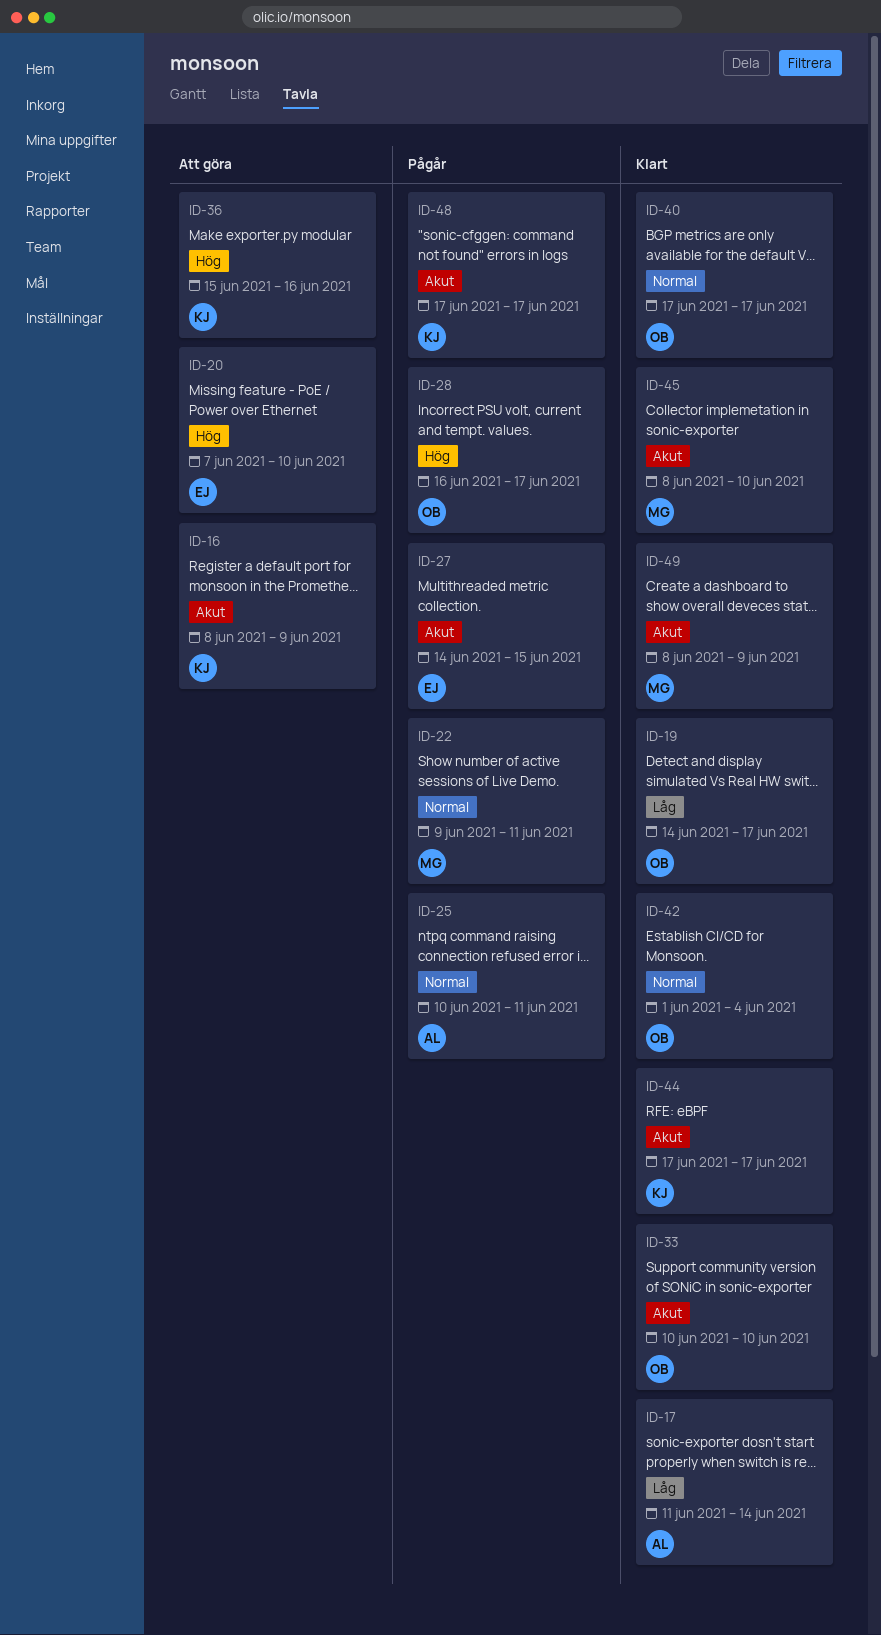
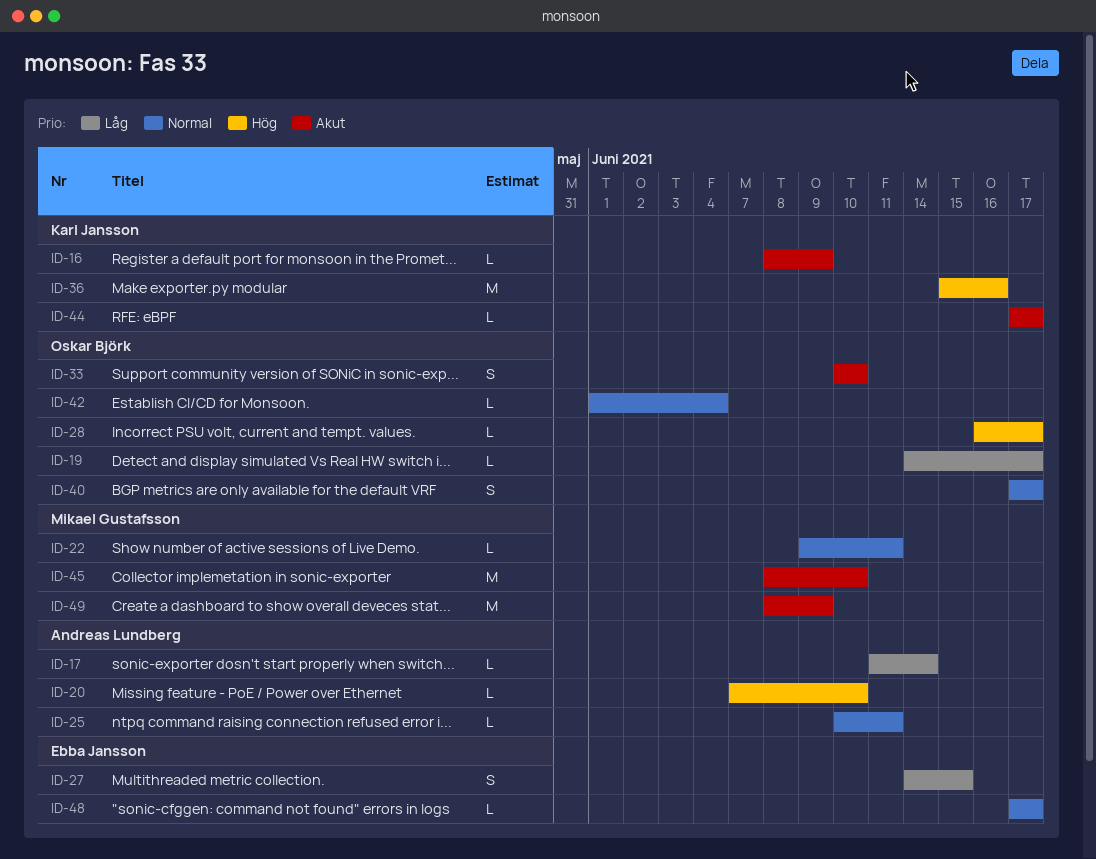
ID-20, owner: Ebba Jansson -> Andreas Lundberg
ID-27, priority: Akut -> Låg
ID-48, owner: Karl Jansson -> Ebba Jansson
ID-48, priority: Akut -> Normal

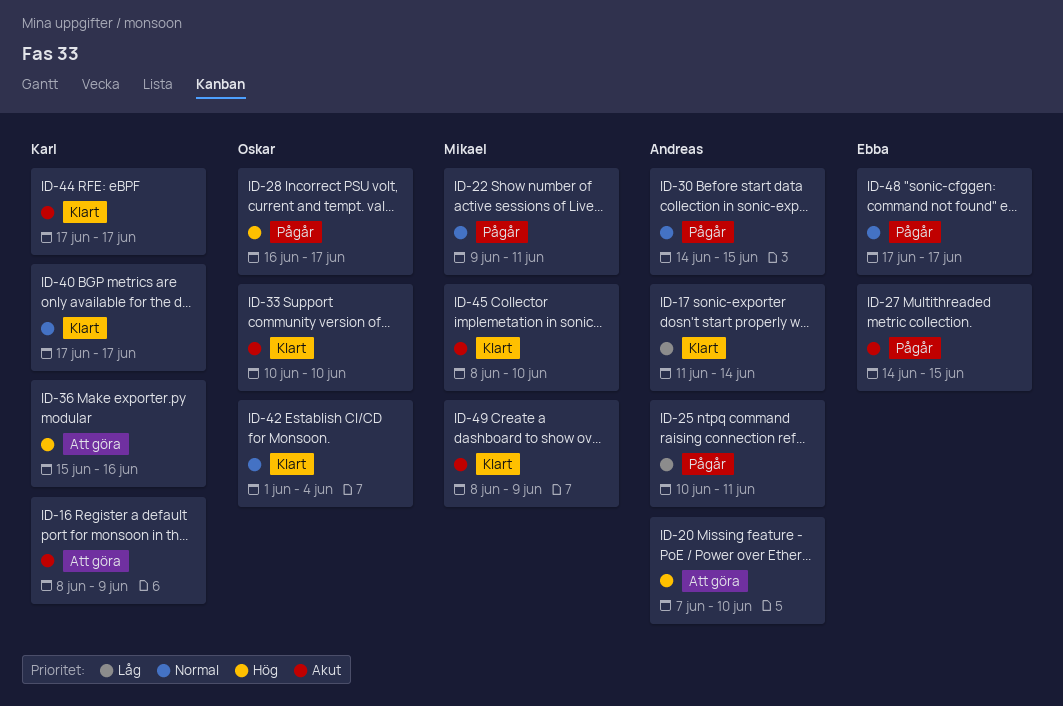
ID-19: present -> none
ID-25, priority: Normal -> Låg
ID-27, priority: Låg -> Akut
ID-30: none -> present
ID-40, owner: Oskar Björk -> Karl Jansson

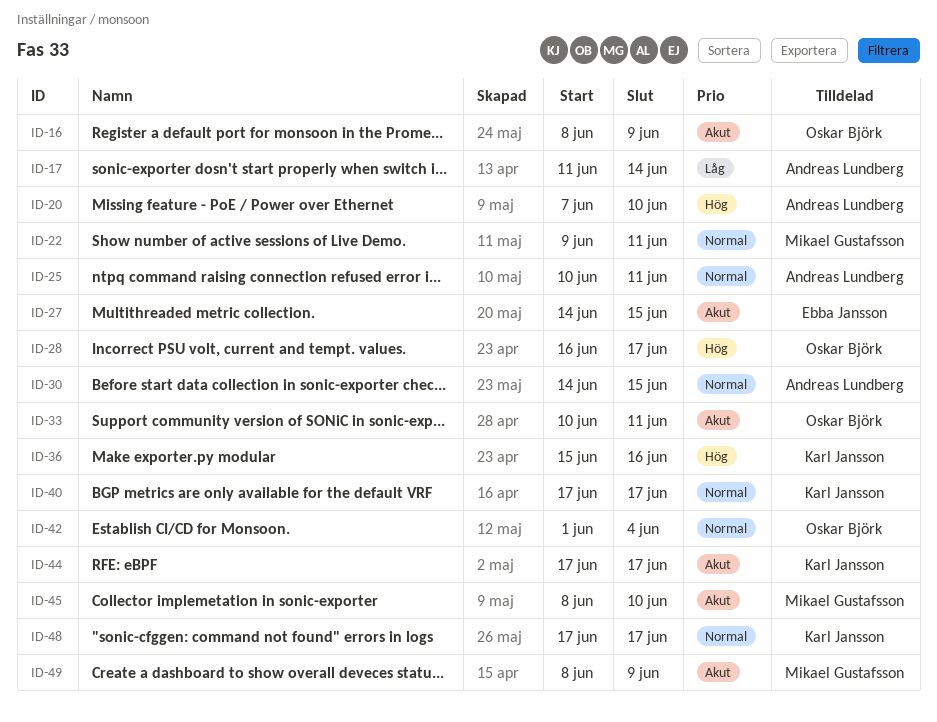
ID-16, owner: Karl Jansson -> Oskar Björk
ID-25, priority: Låg -> Normal
ID-33, due: Jun 10 -> Jun 11
ID-48, owner: Ebba Jansson -> Karl Jansson

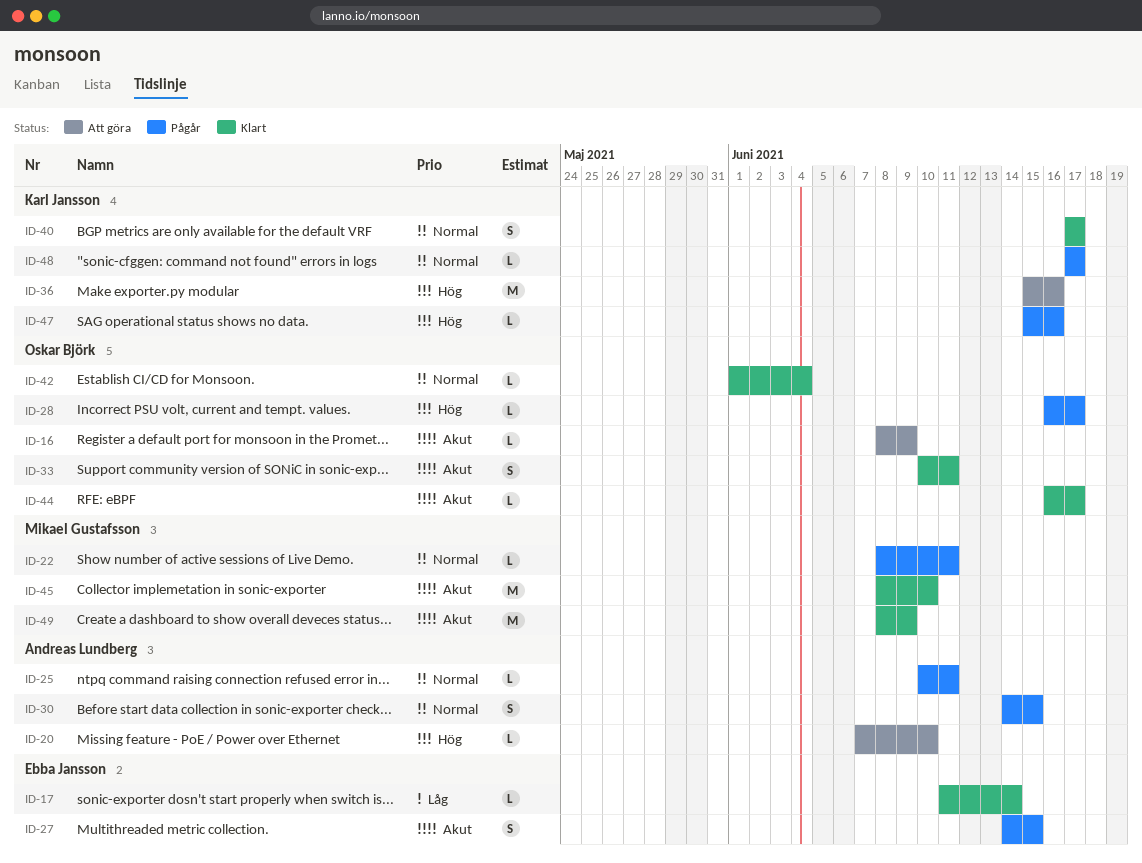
ID-17, owner: Andreas Lundberg -> Ebba Jansson
ID-22, start: Jun 9 -> Jun 8
ID-44, owner: Karl Jansson -> Oskar Björk
ID-44, start: Jun 17 -> Jun 16
ID-47: none -> present

